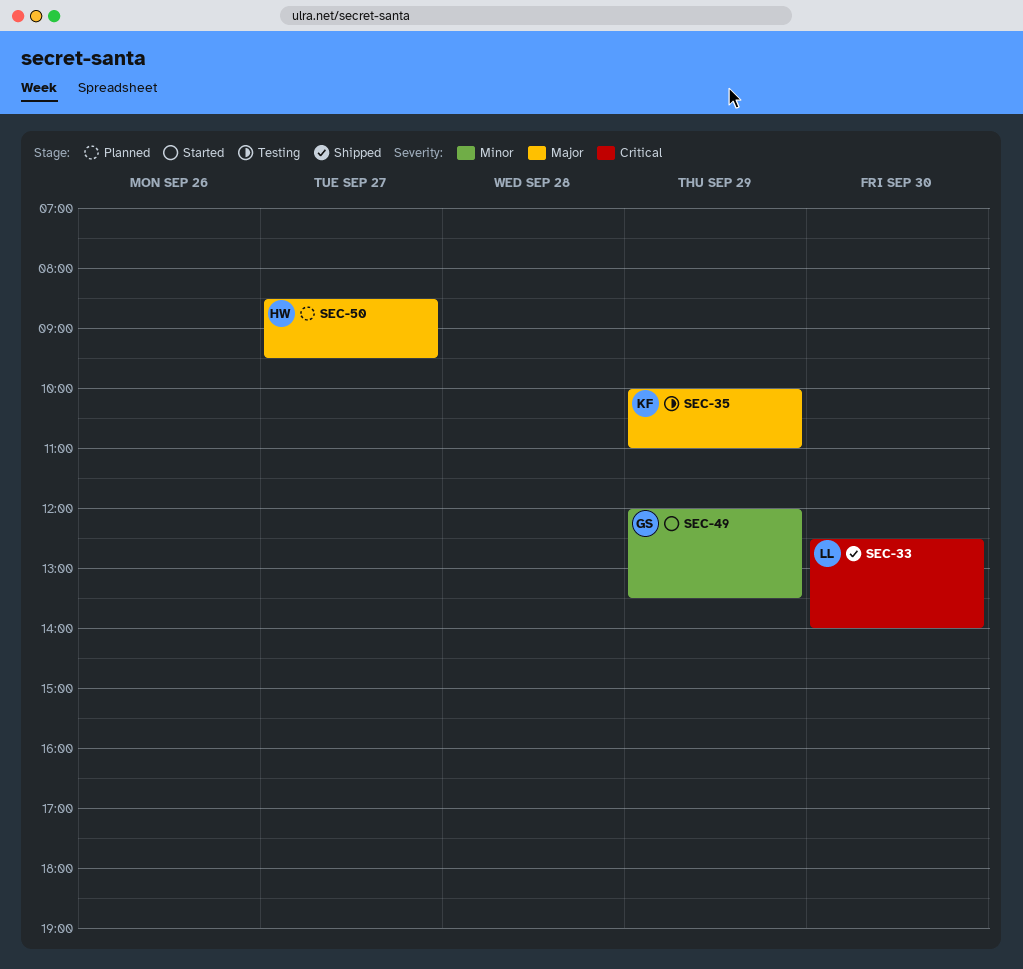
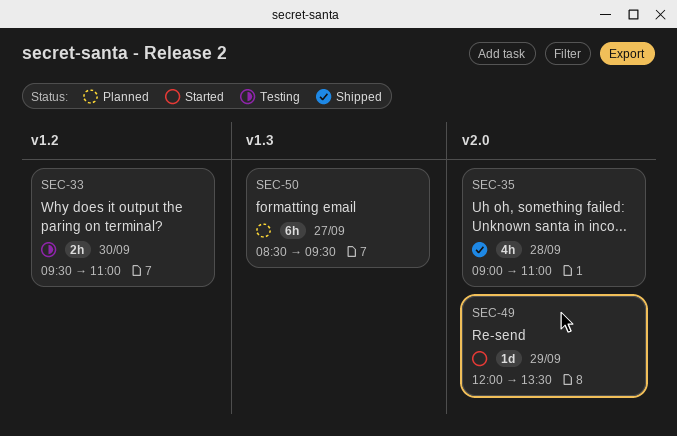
SEC-33, status: Shipped -> Testing
SEC-33, begins: 12:30 -> 09:30
SEC-33, ends: 14:00 -> 11:00
SEC-35, status: Testing -> Shipped
SEC-35, day: Sep 29 -> Sep 28
SEC-35, begins: 10:00 -> 09:00

